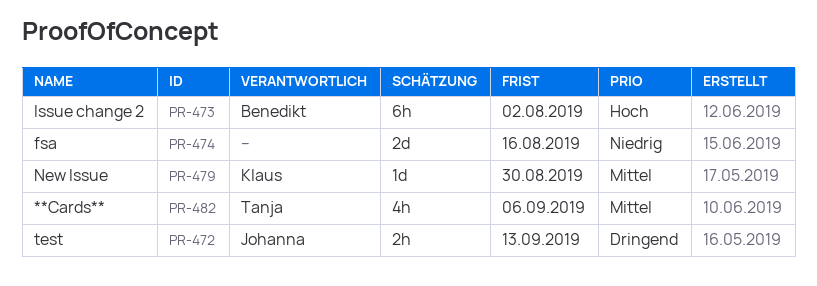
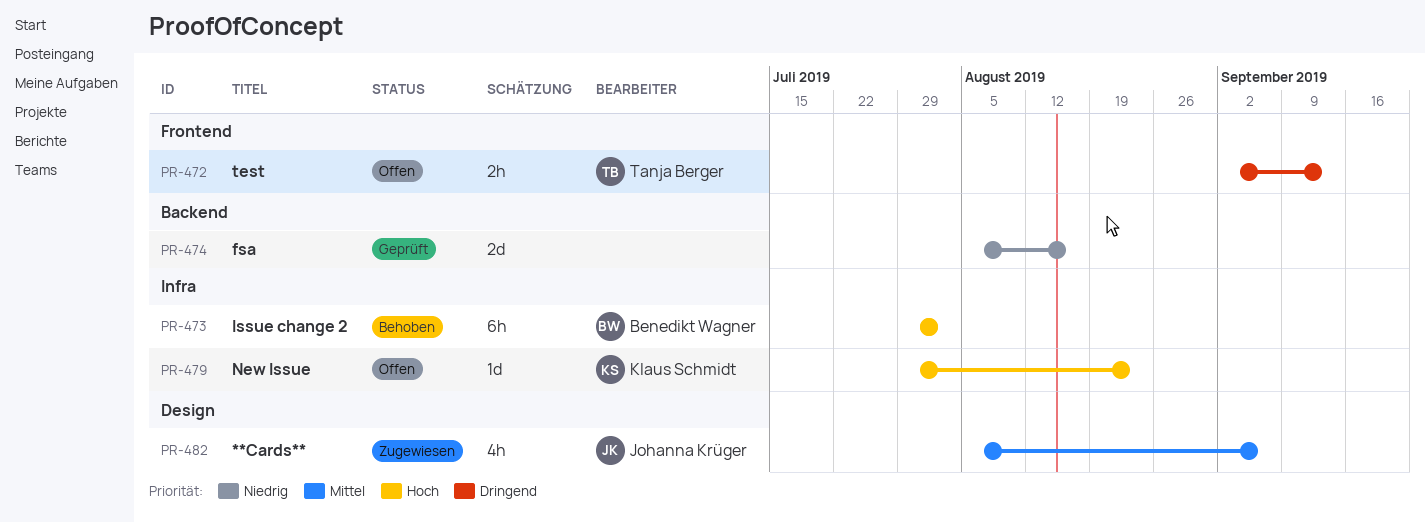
PR-472, owner: Johanna Krüger -> Tanja Berger
PR-479, priority: Mittel -> Hoch
PR-479, due: Aug 30 -> Aug 23
PR-482, owner: Tanja Berger -> Johanna Krüger

